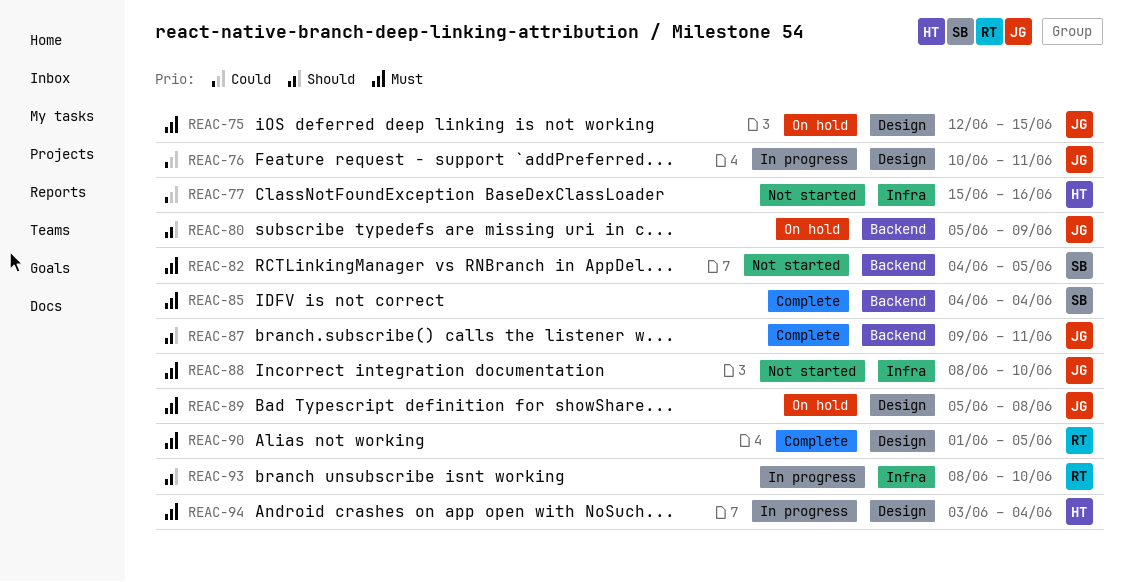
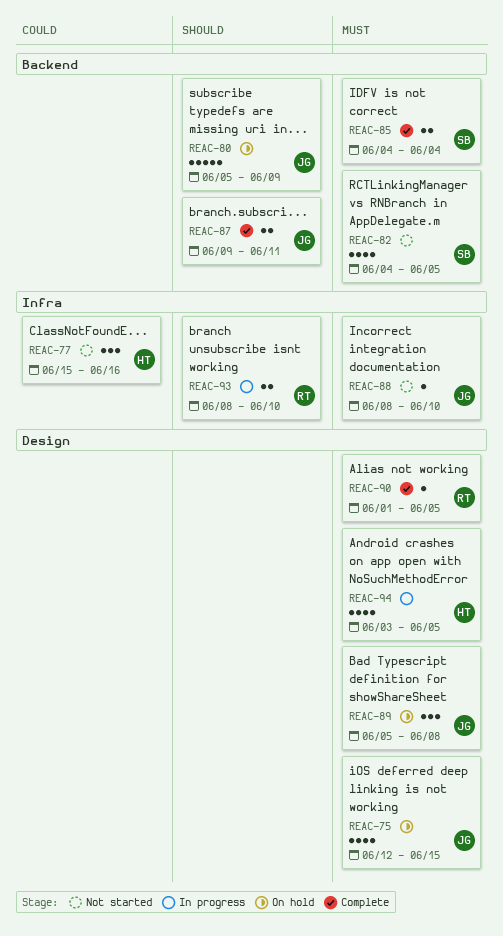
REAC-76: present -> none
REAC-94, due: Jun 4 -> Jun 5

